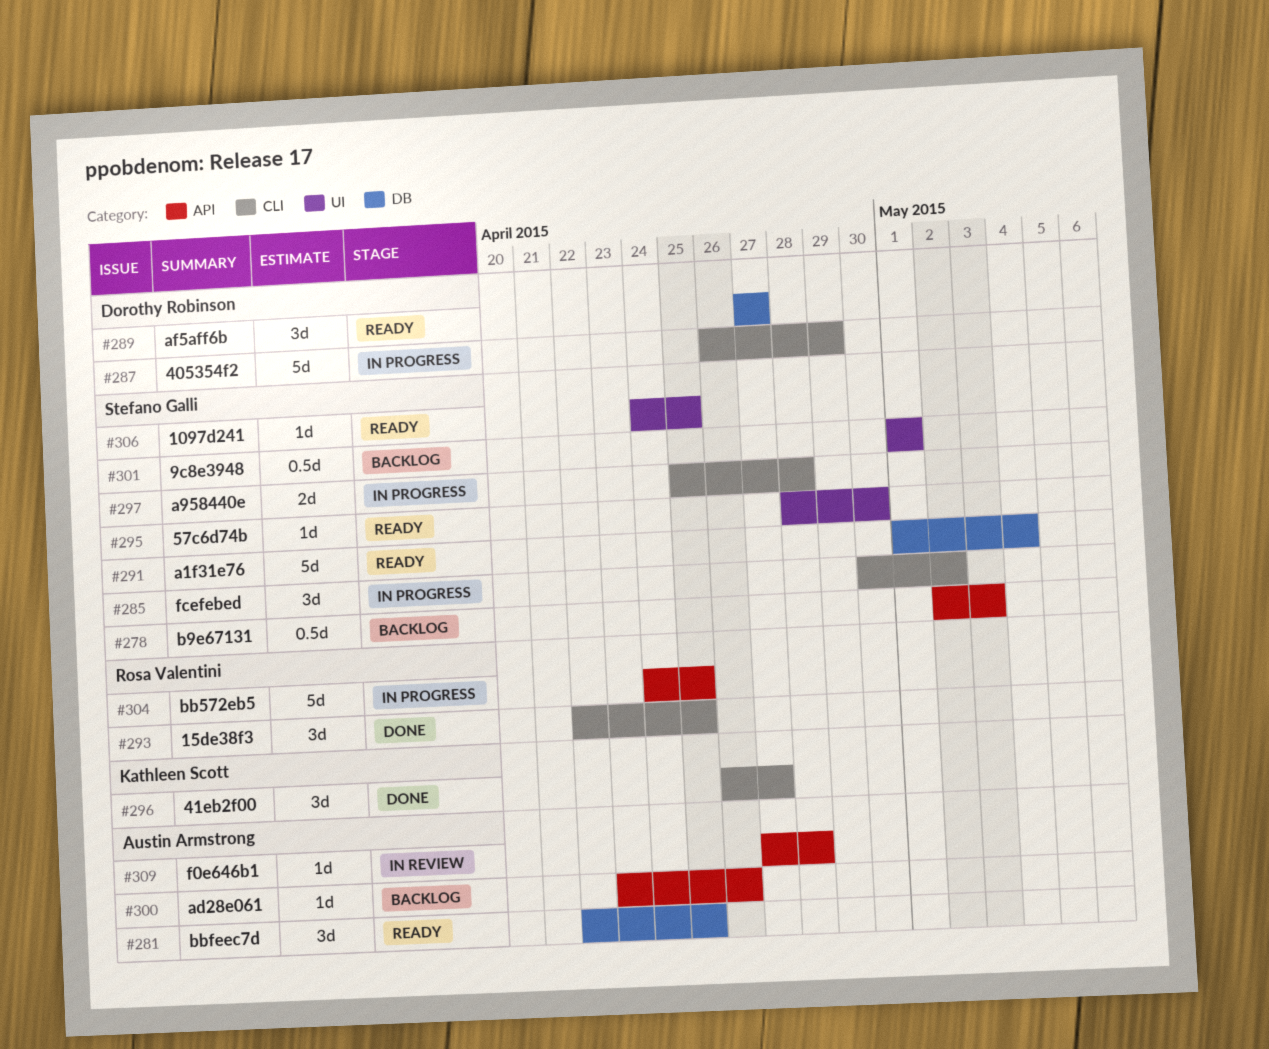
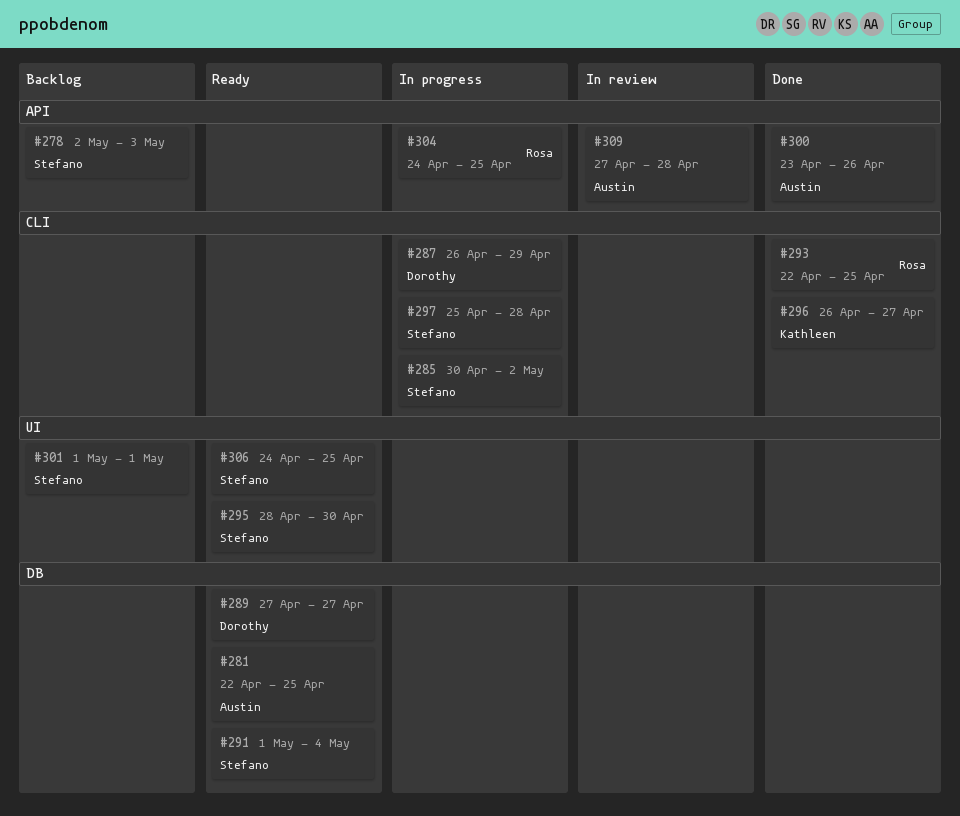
#300, status: Backlog -> Done

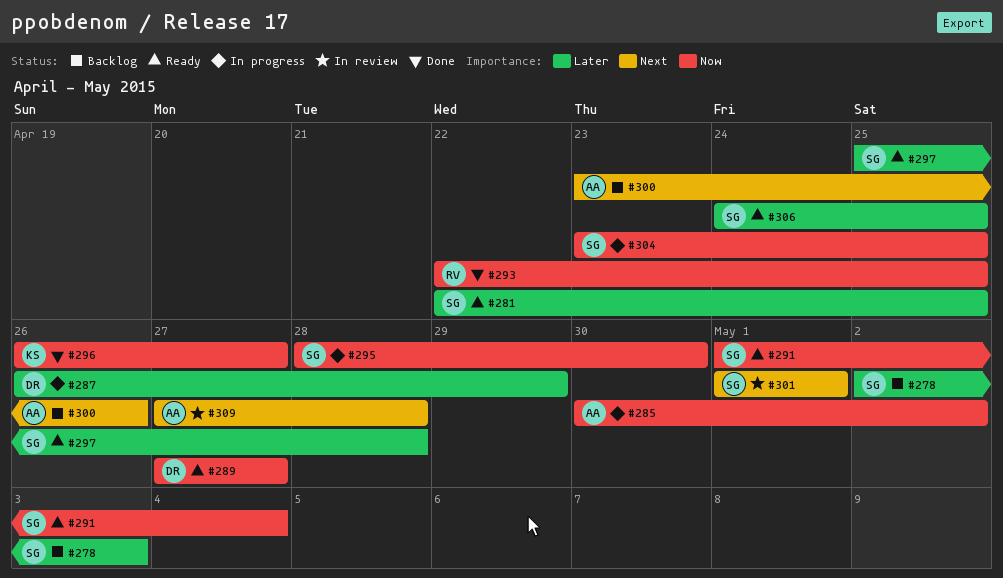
#281, owner: Austin -> Stefano
#285, owner: Stefano -> Austin
#295, status: Ready -> In progress
#297, status: In progress -> Ready
#300, status: Done -> Backlog
#301, status: Backlog -> In review
#304, owner: Rosa -> Stefano
#304, start: Apr 24 -> Apr 23

